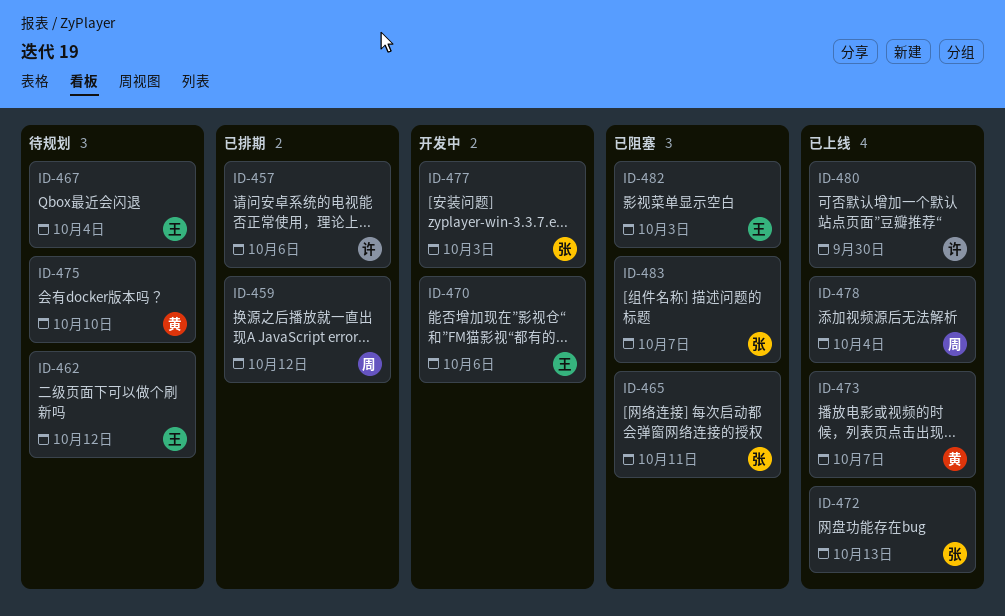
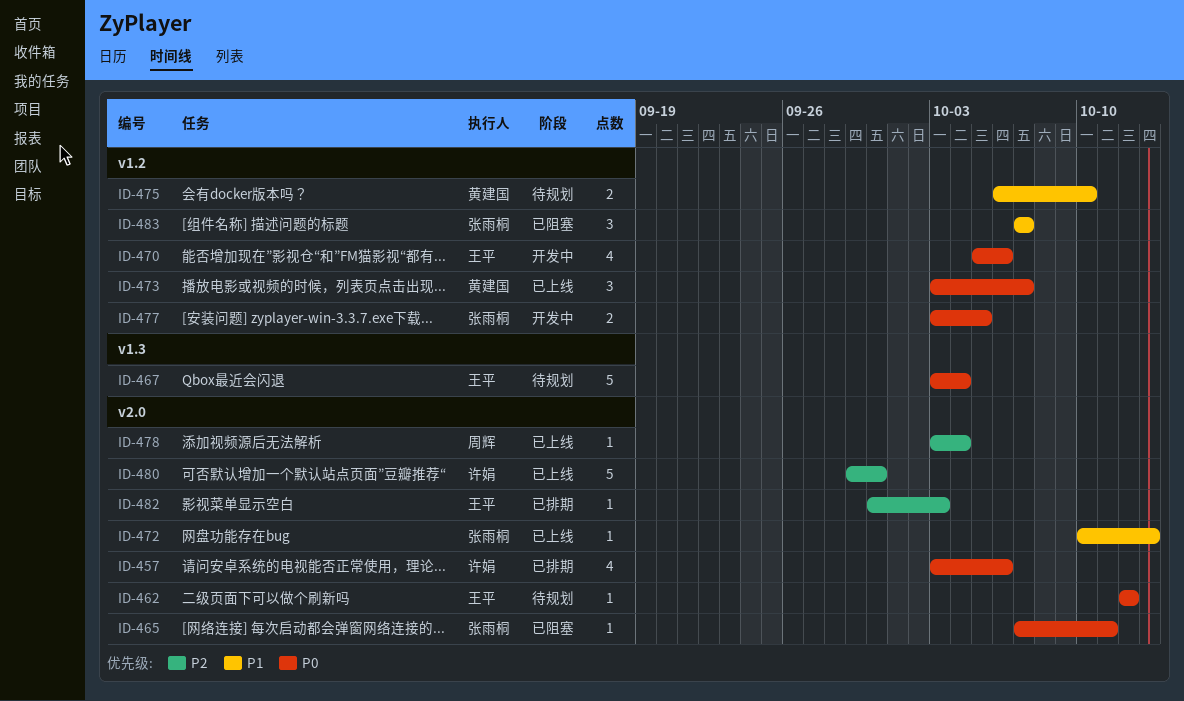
ID-459: present -> none
ID-477, due: Oct 3 -> Oct 5
ID-482, status: 已阻塞 -> 已排期

